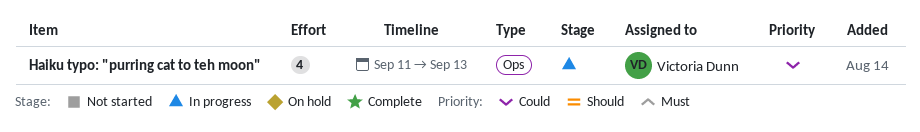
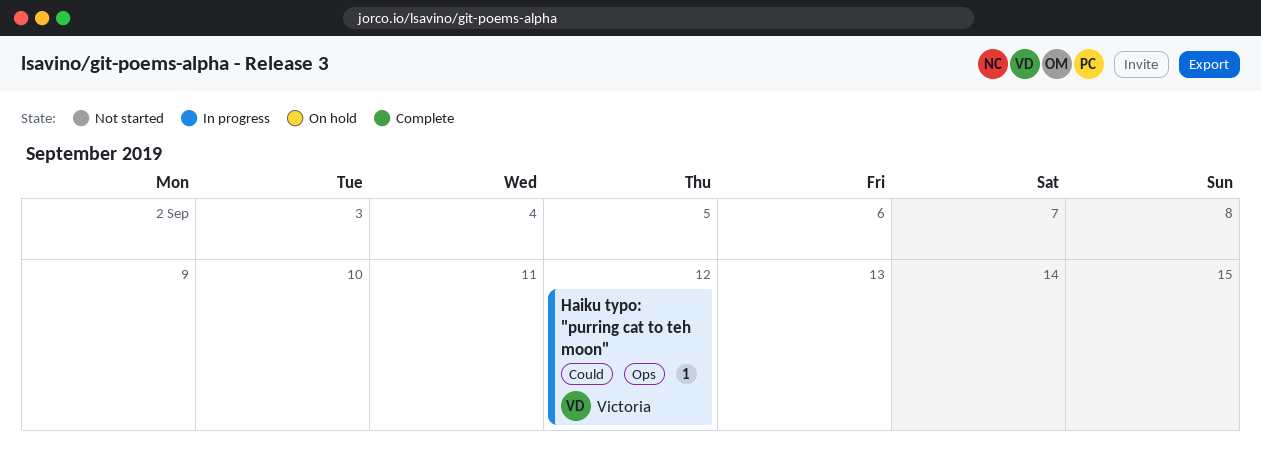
Haiku typo: "purring cat to teh moon", estimate: 4 -> 1
Haiku typo: "purring cat to teh moon", due: Sep 13 -> Sep 12

